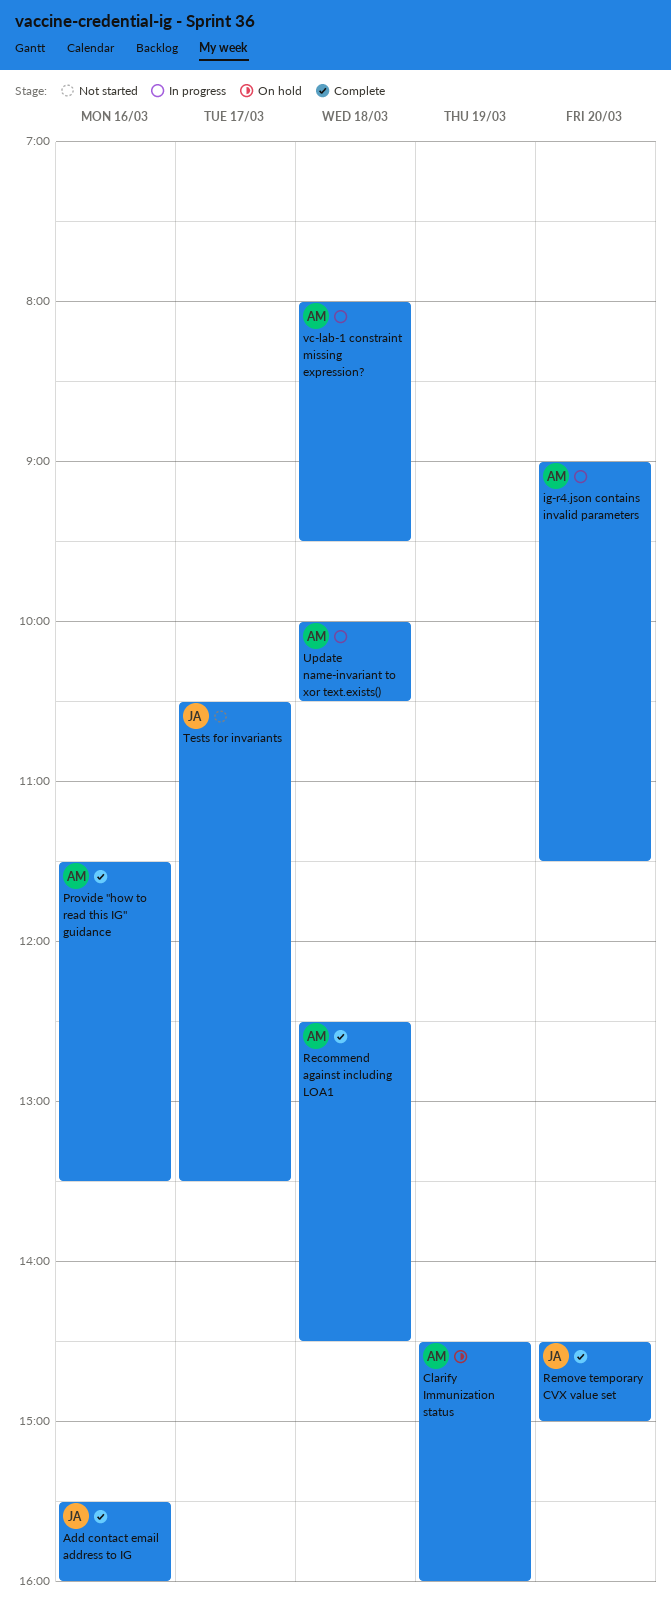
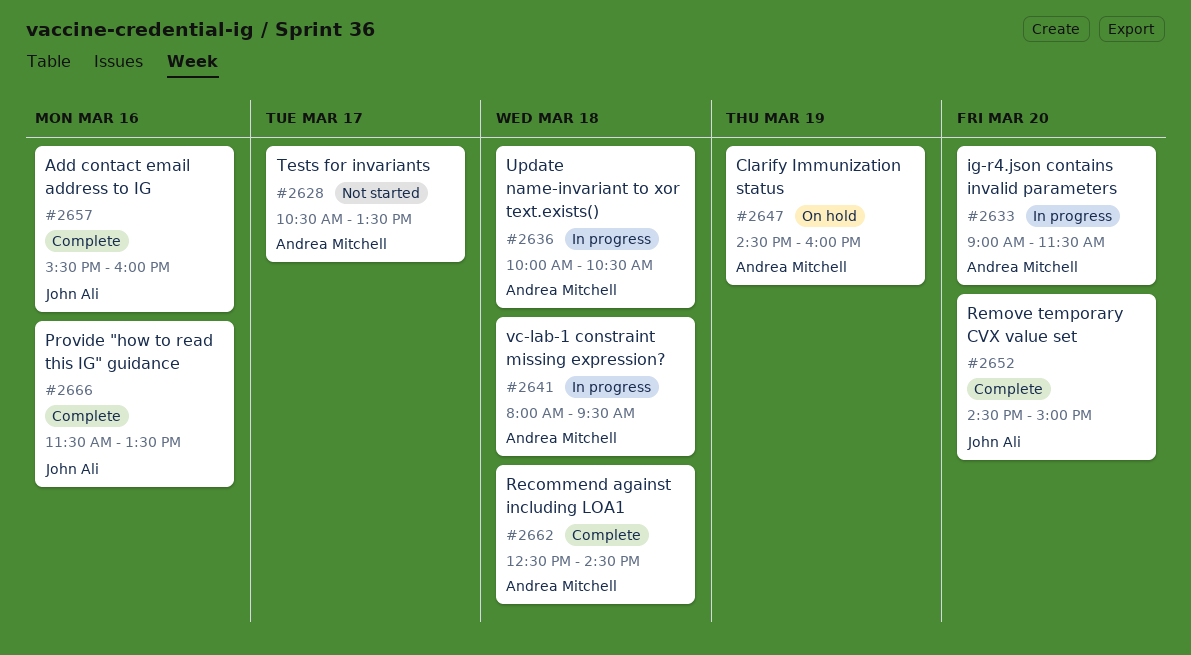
Provide "how to read this IG" guidance, owner: Andrea Mitchell -> John Ali
Tests for invariants, owner: John Ali -> Andrea Mitchell

